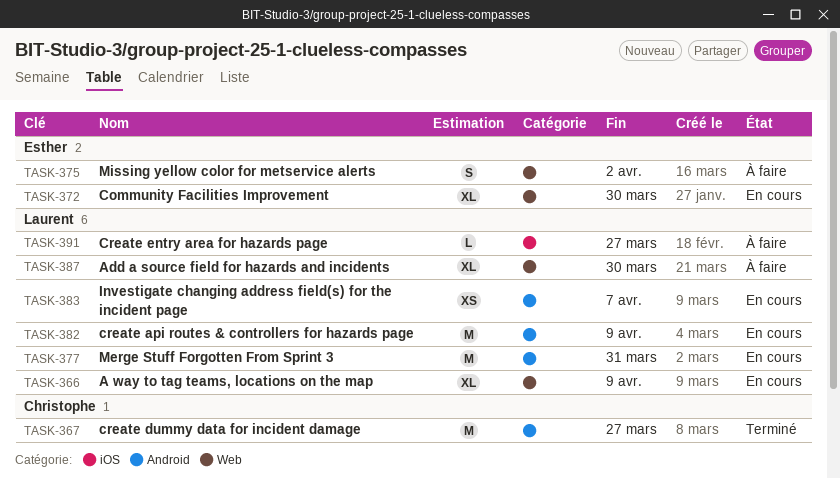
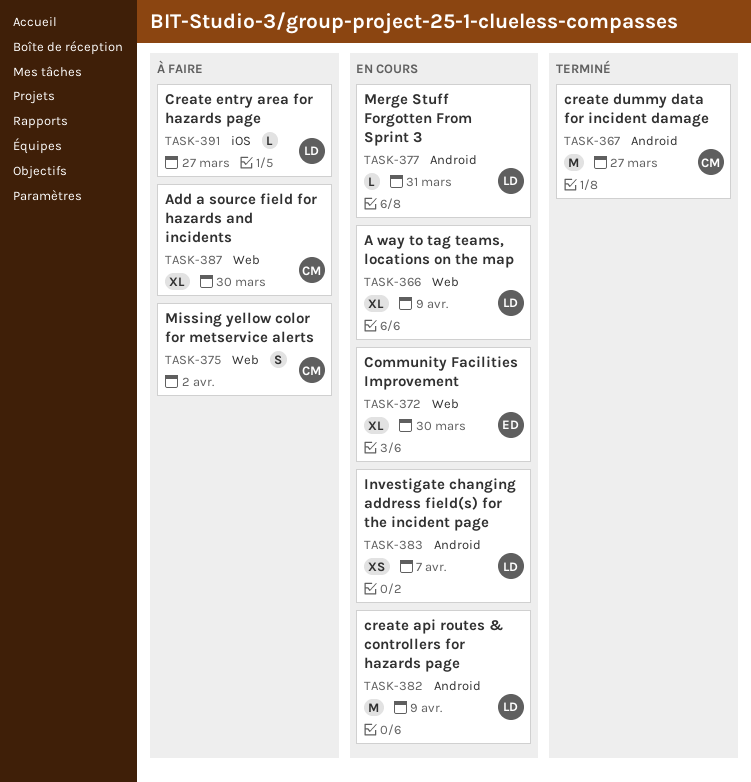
TASK-375, owner: Esther -> Christophe
TASK-377, estimate: M -> L
TASK-387, owner: Laurent -> Christophe

